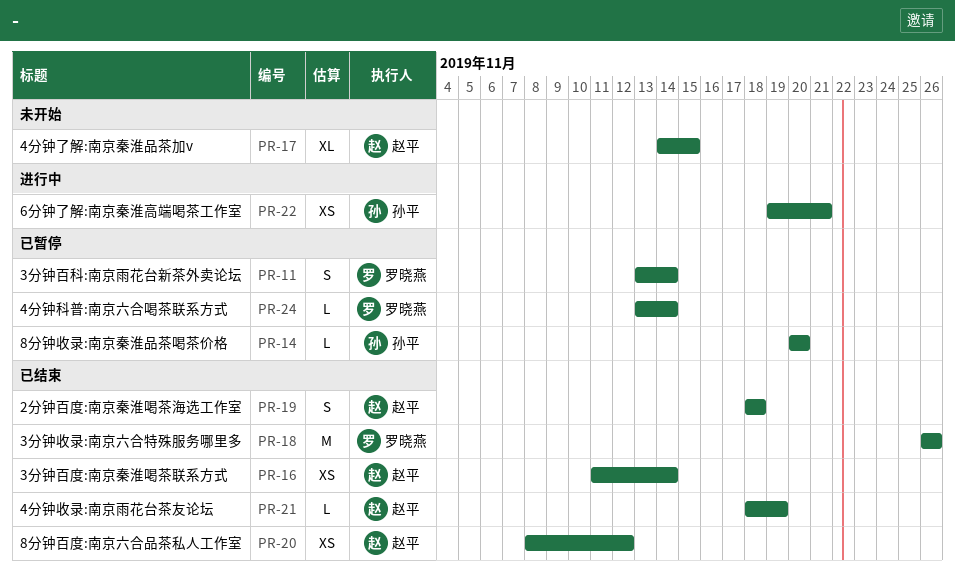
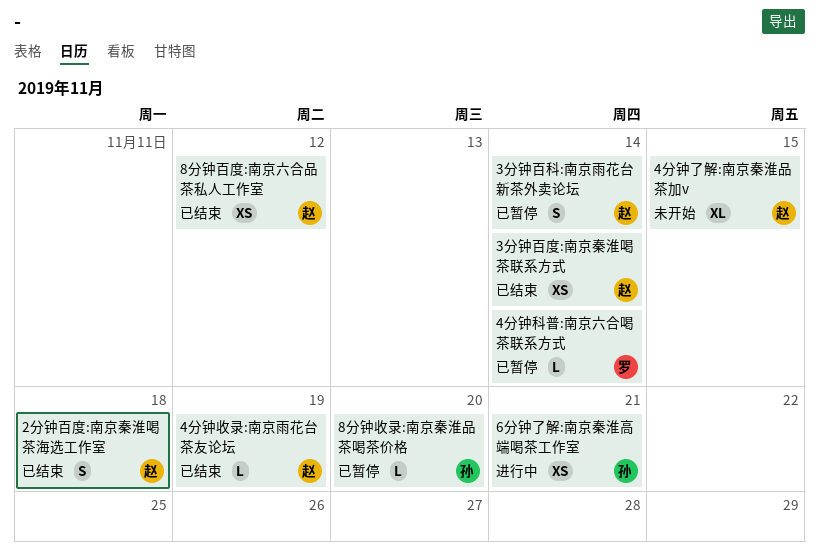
3分钟收录:南京六合特殊服务哪里多: present -> none
3分钟百科:南京雨花台新茶外卖论坛, owner: 罗晓燕 -> 赵平

